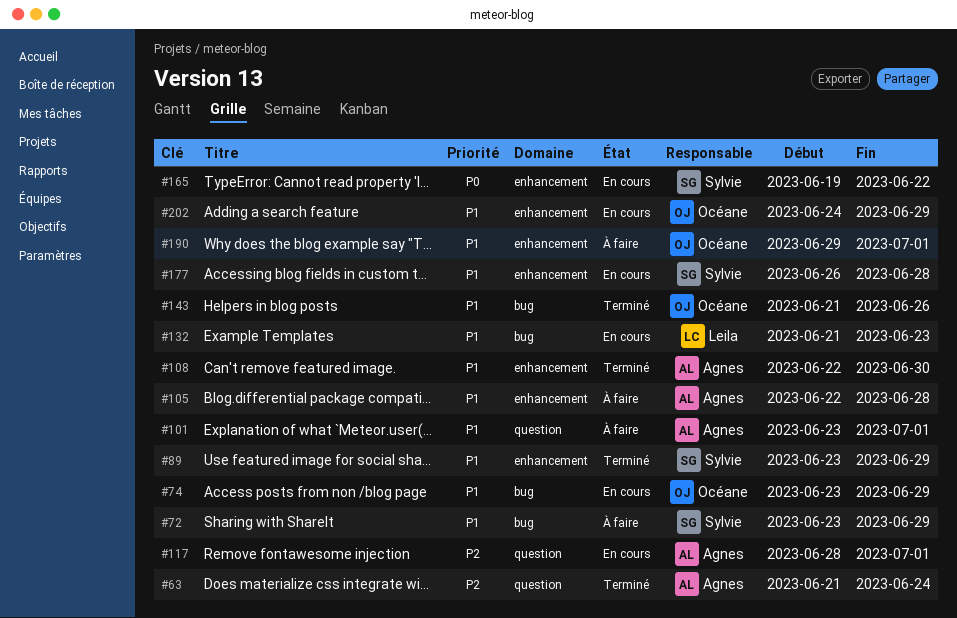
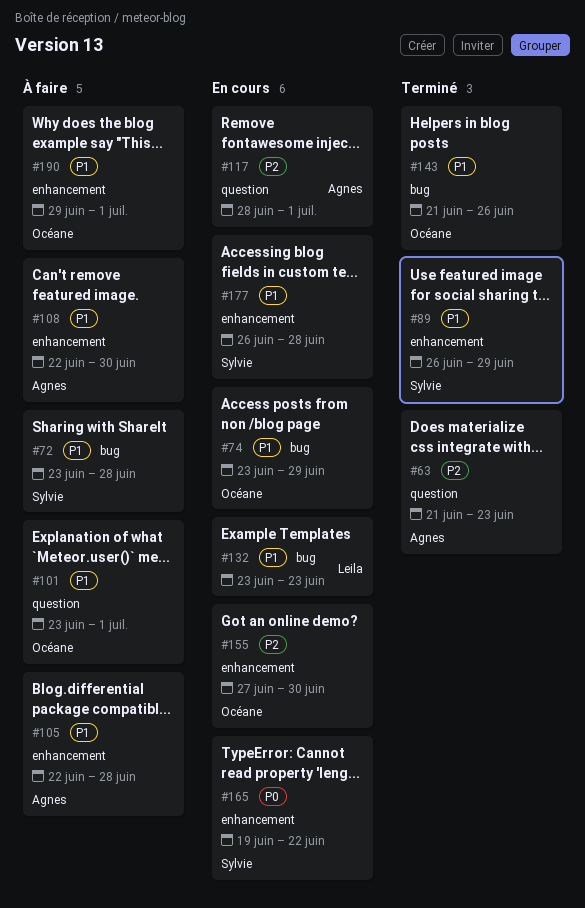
#63, due: Jun 24 -> Jun 23
#72, due: Jun 29 -> Jun 28
#89, start: Jun 23 -> Jun 26
#101, owner: Agnes -> Océane
#108, status: Terminé -> À faire
#132, start: Jun 21 -> Jun 23
#155: none -> present
#202: present -> none

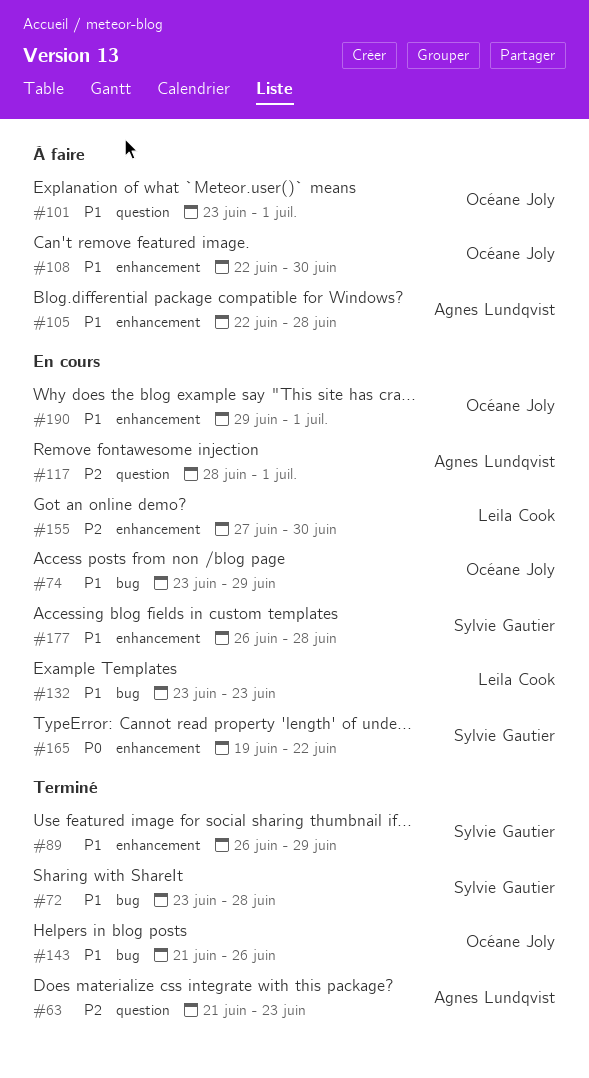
#72, status: À faire -> Terminé
#108, owner: Agnes Lundqvist -> Océane Joly
#155, owner: Océane Joly -> Leila Cook
#190, status: À faire -> En cours

